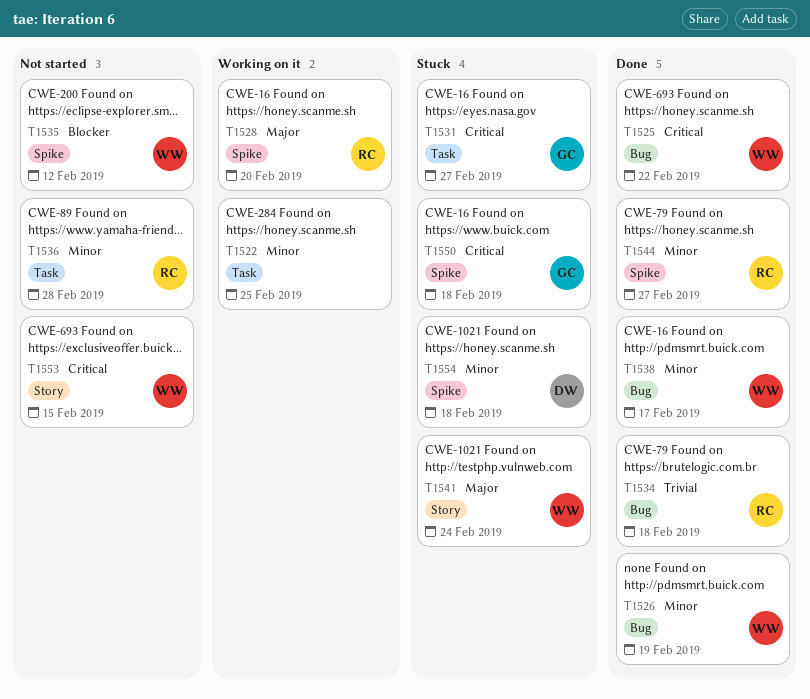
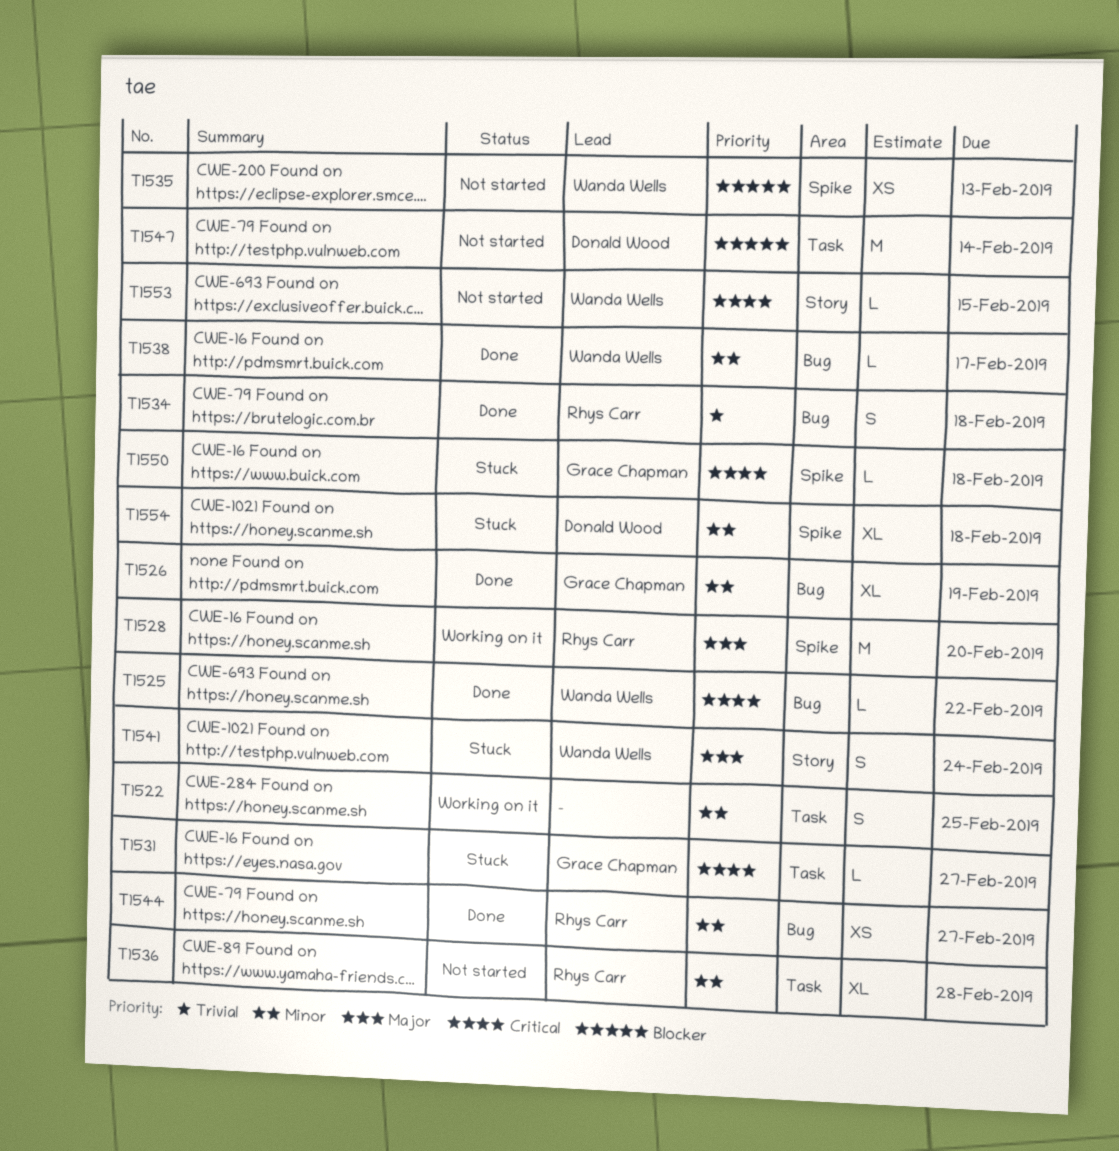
T1526, owner: Wanda Wells -> Grace Chapman
T1535, due: Feb 12 -> Feb 13
T1544, label: Spike -> Bug
T1547: none -> present

